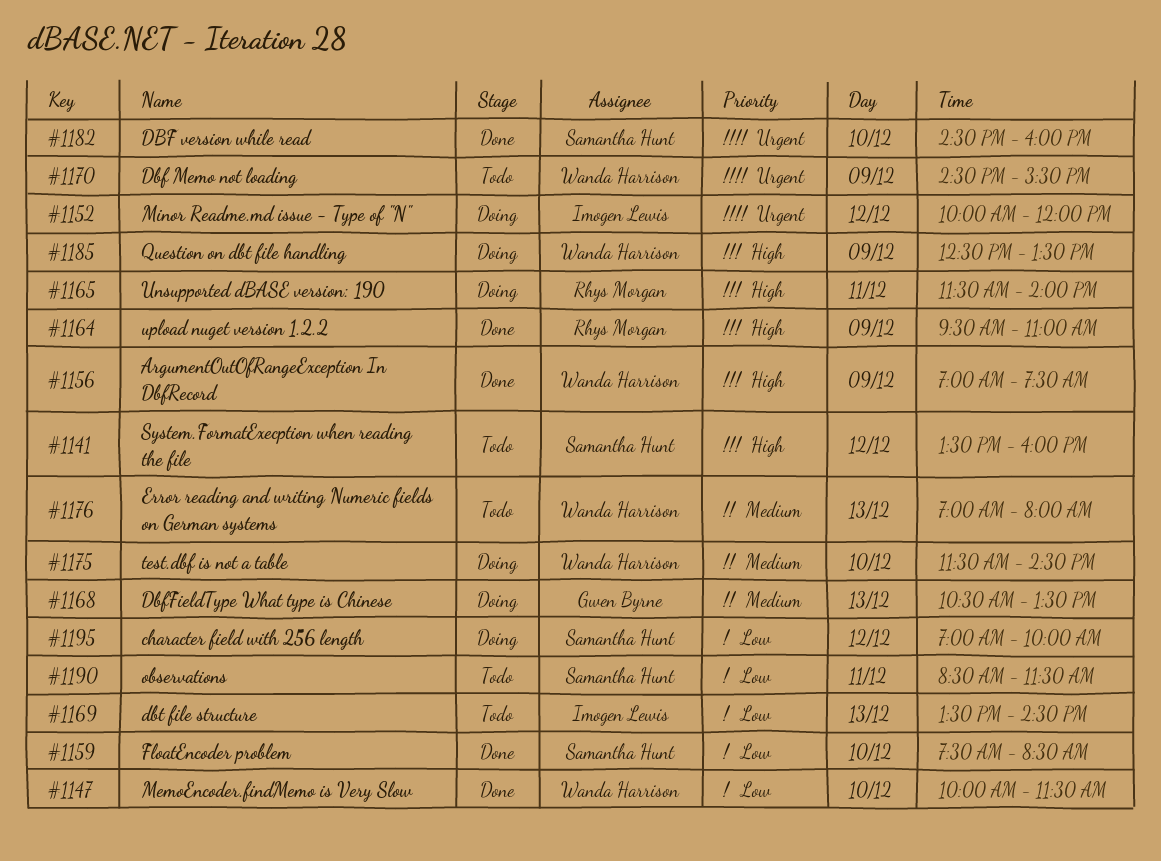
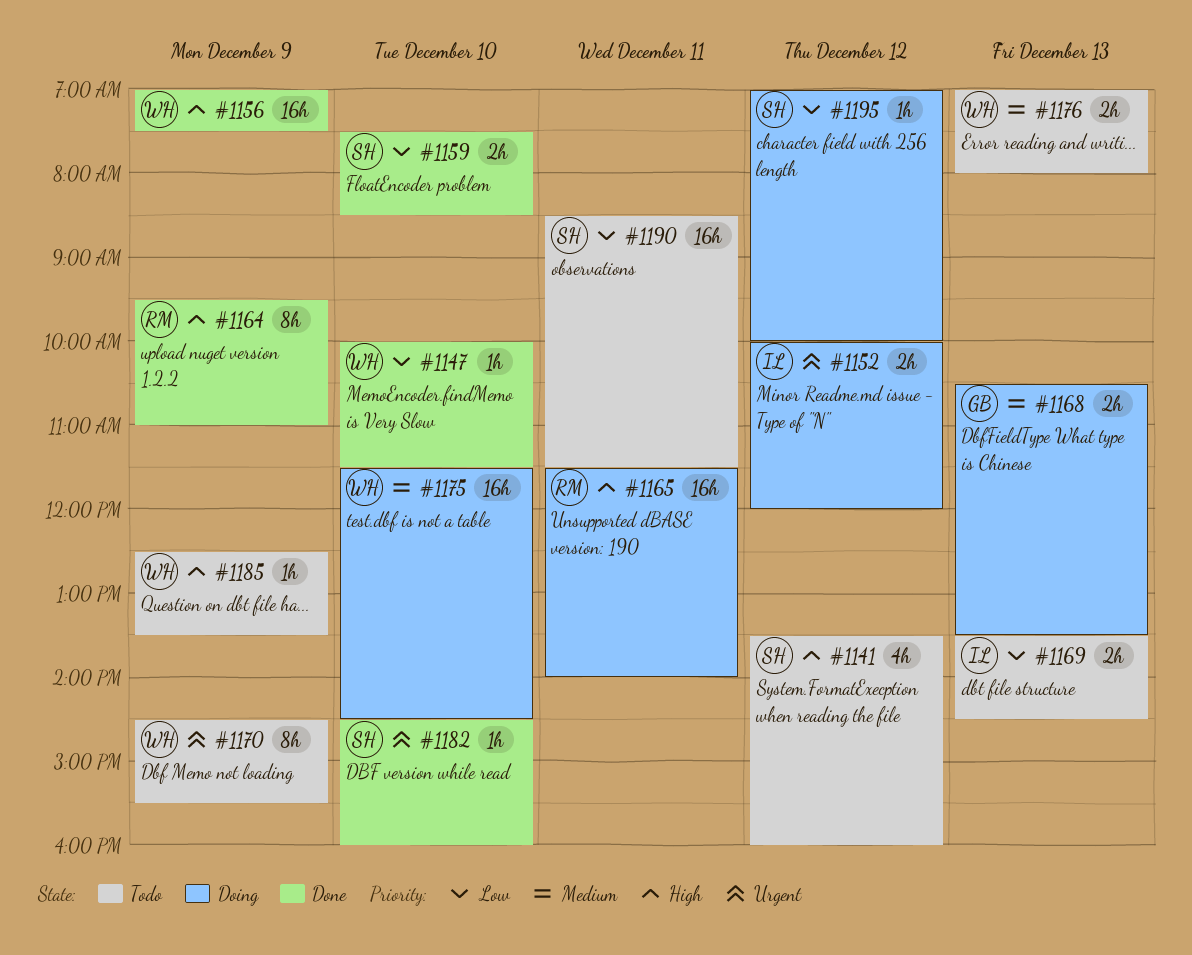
#1185, status: Doing -> Todo

